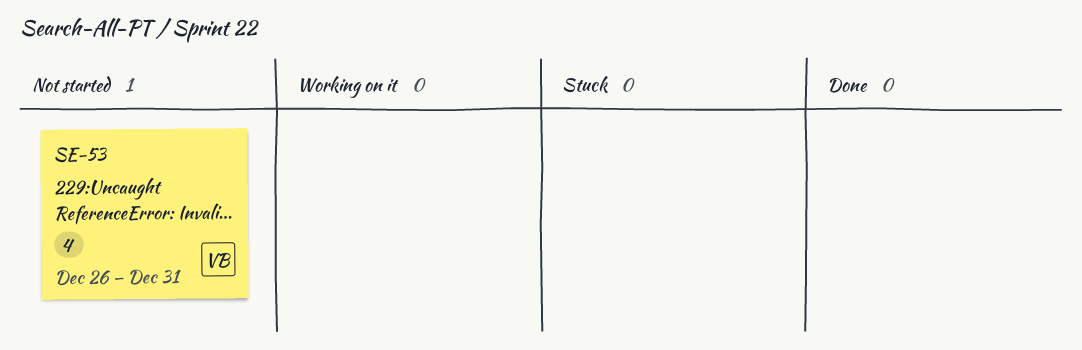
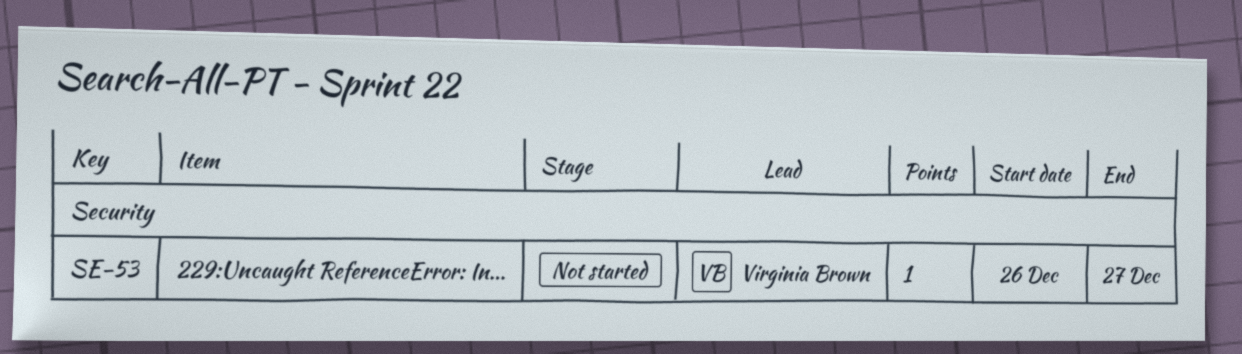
SE-53, estimate: 4 -> 1
SE-53, due: Dec 31 -> Dec 27

